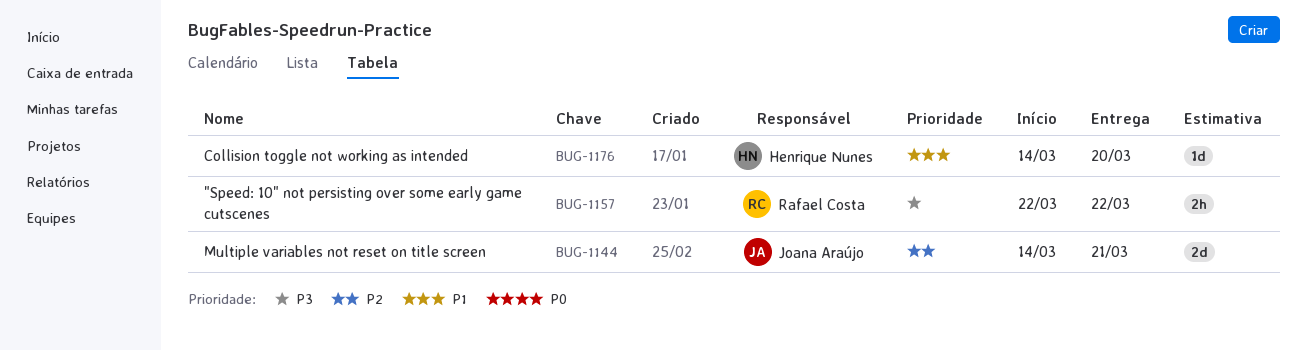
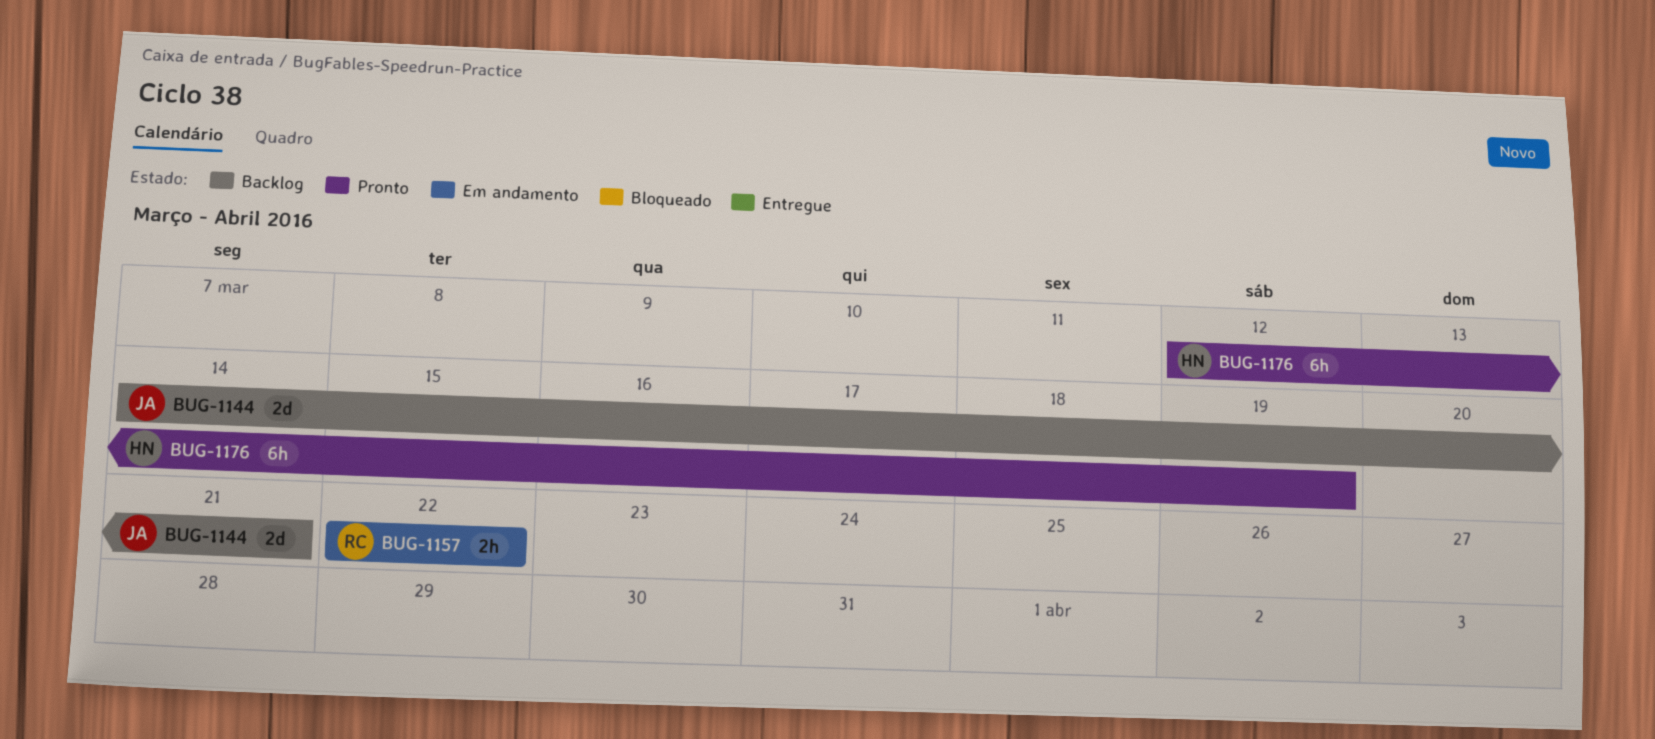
BUG-1176, estimate: 1d -> 6h
BUG-1176, start: Mar 14 -> Mar 12
BUG-1176, due: Mar 20 -> Mar 19

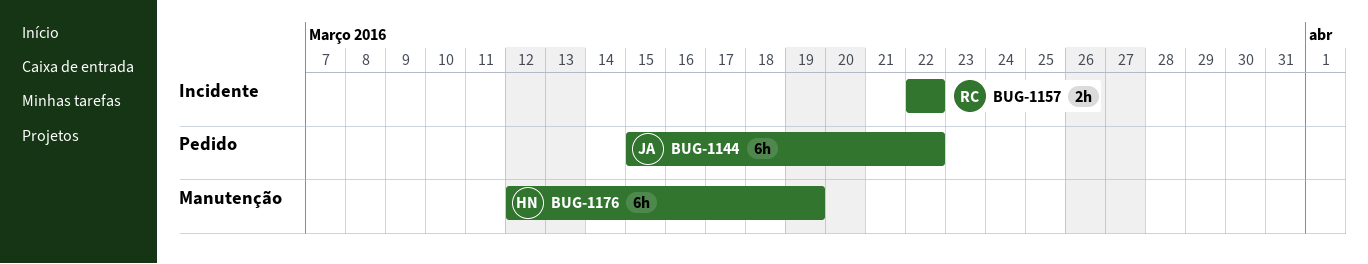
BUG-1144, estimate: 2d -> 6h
BUG-1144, start: Mar 14 -> Mar 15
BUG-1144, due: Mar 21 -> Mar 22

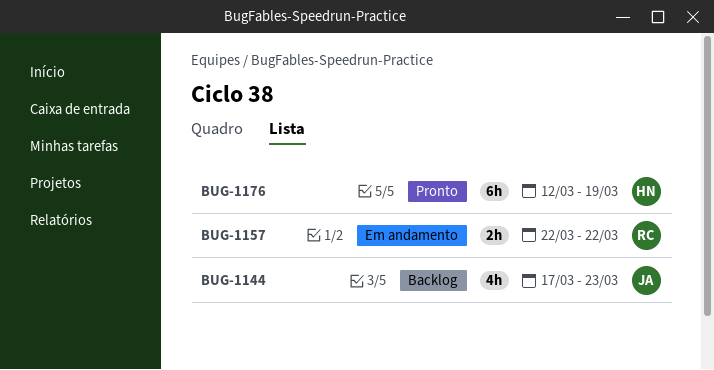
BUG-1144, estimate: 6h -> 4h
BUG-1144, start: Mar 15 -> Mar 17
BUG-1144, due: Mar 22 -> Mar 23

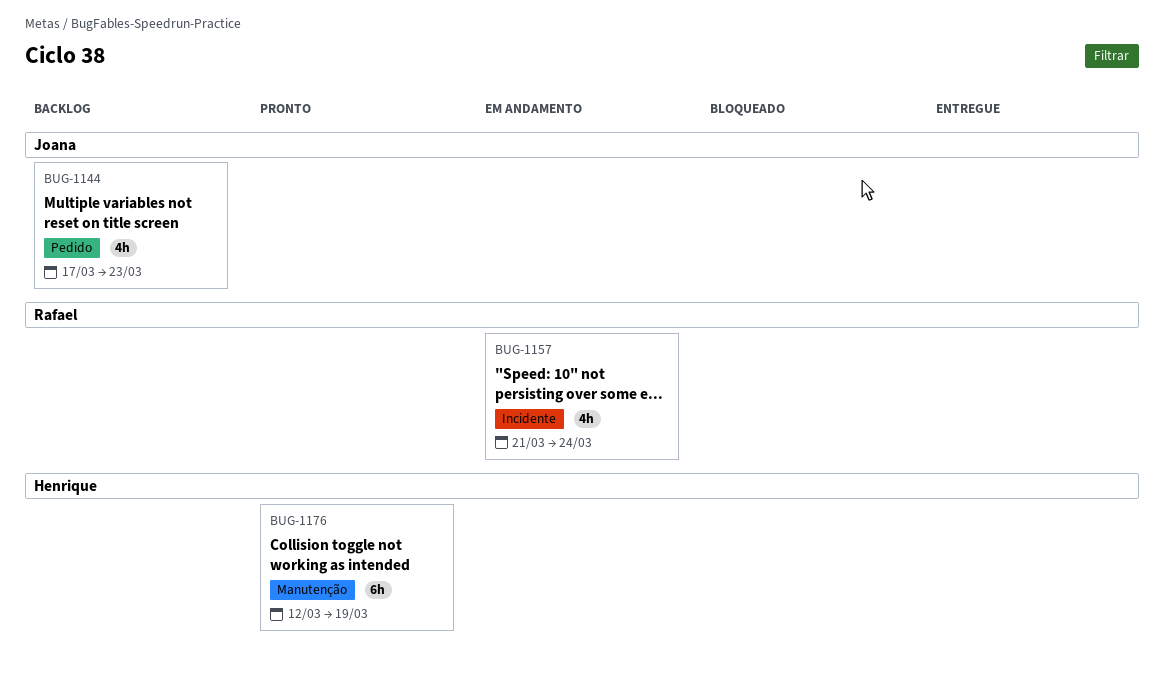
BUG-1157, estimate: 2h -> 4h
BUG-1157, start: Mar 22 -> Mar 21
BUG-1157, due: Mar 22 -> Mar 24

